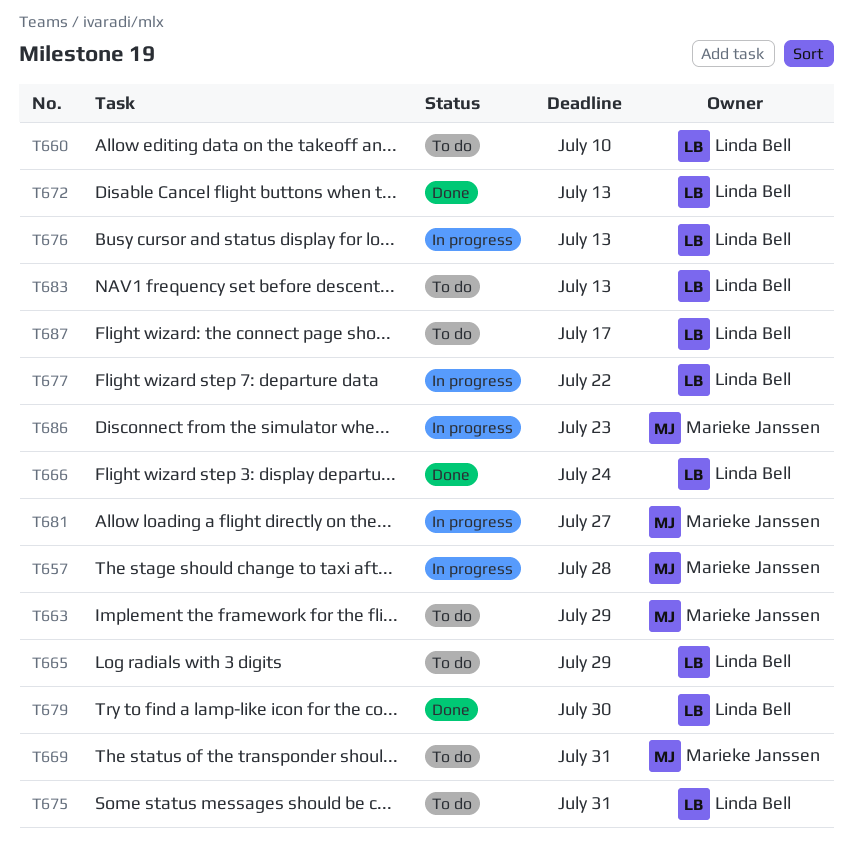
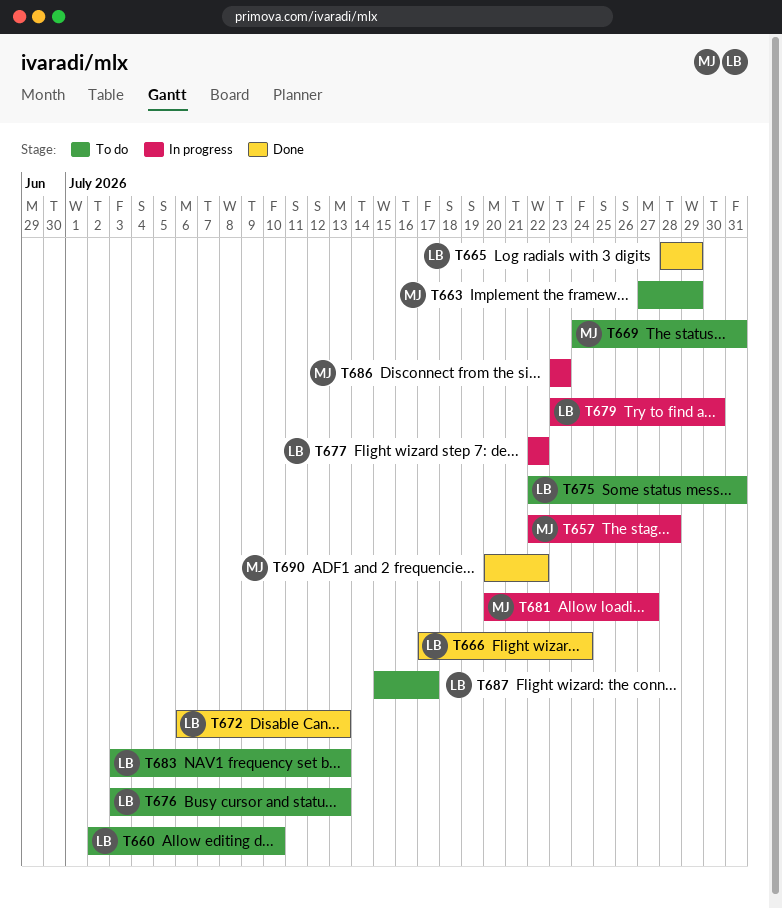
T665, status: To do -> Done
T676, status: In progress -> To do
T679, status: Done -> In progress
T690: none -> present

